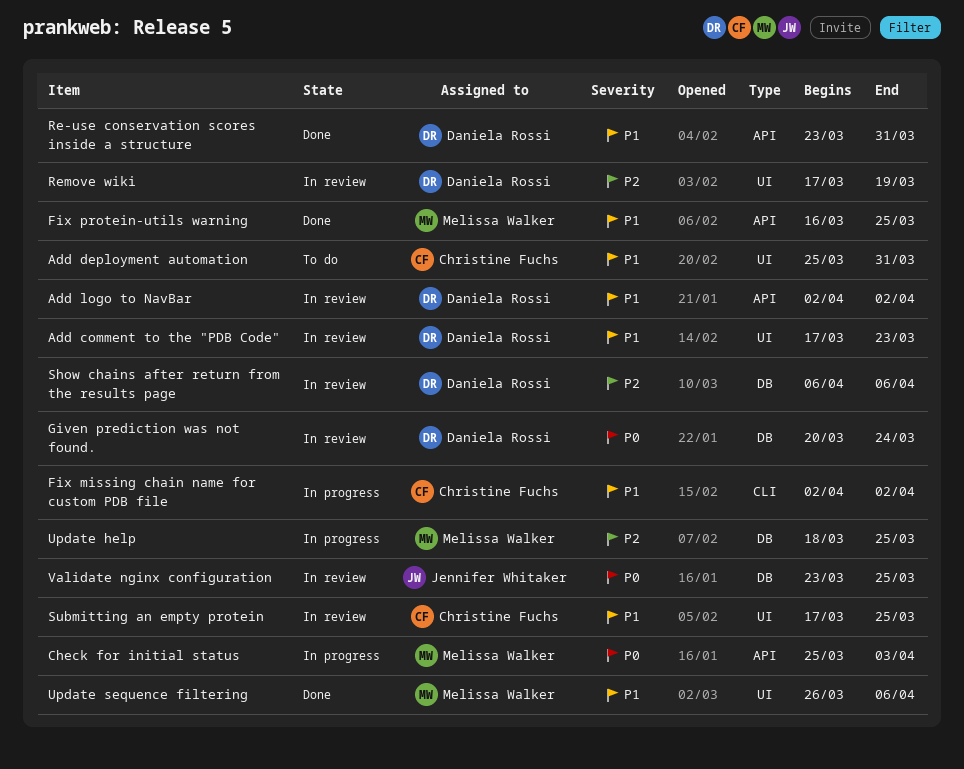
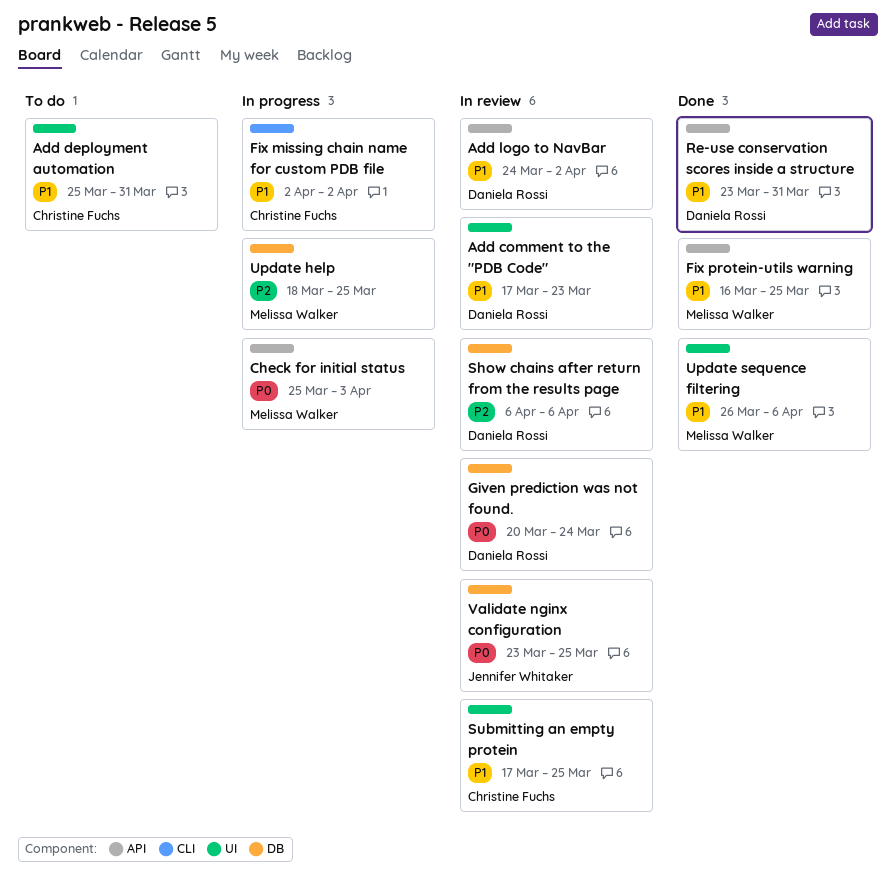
Add logo to NavBar, start: Apr 2 -> Mar 24
Remove wiki: present -> none

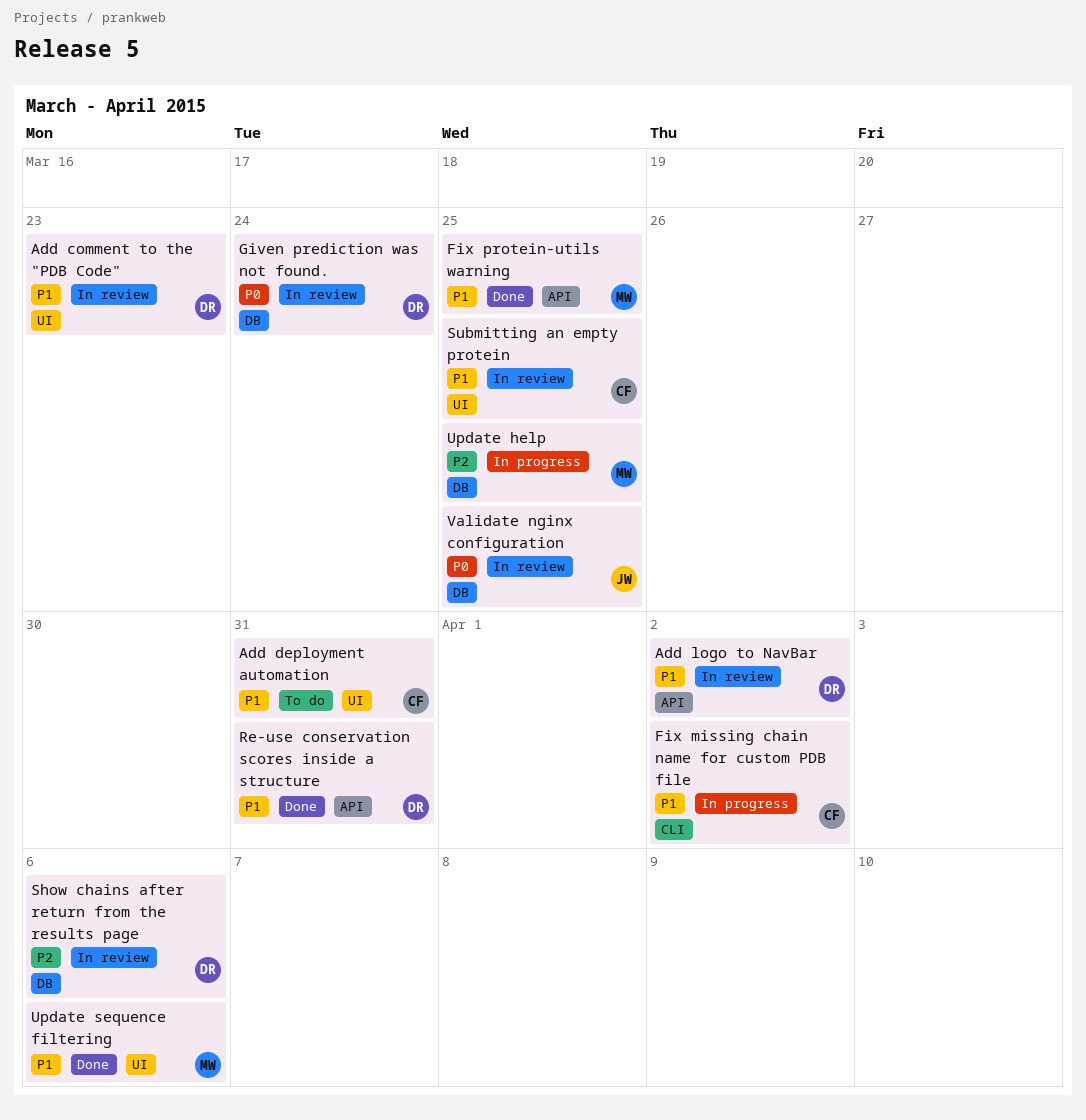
Check for initial status: present -> none

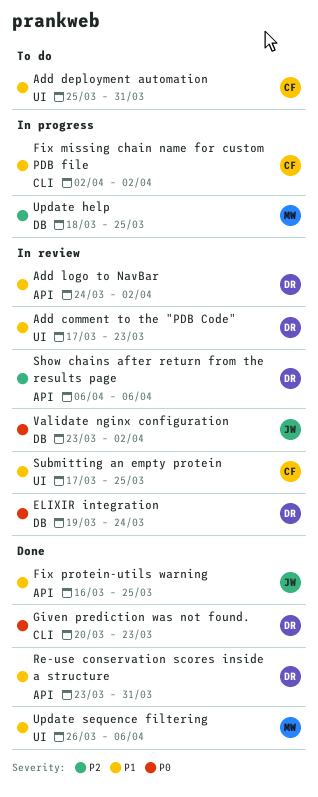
ELIXIR integration: none -> present
Fix protein-utils warning, owner: MW -> JW
Given prediction was not found., status: In review -> Done
Given prediction was not found., label: DB -> CLI
Given prediction was not found., due: Mar 24 -> Mar 23
Show chains after return from the results page, label: DB -> API
Validate nginx configuration, due: Mar 25 -> Apr 2

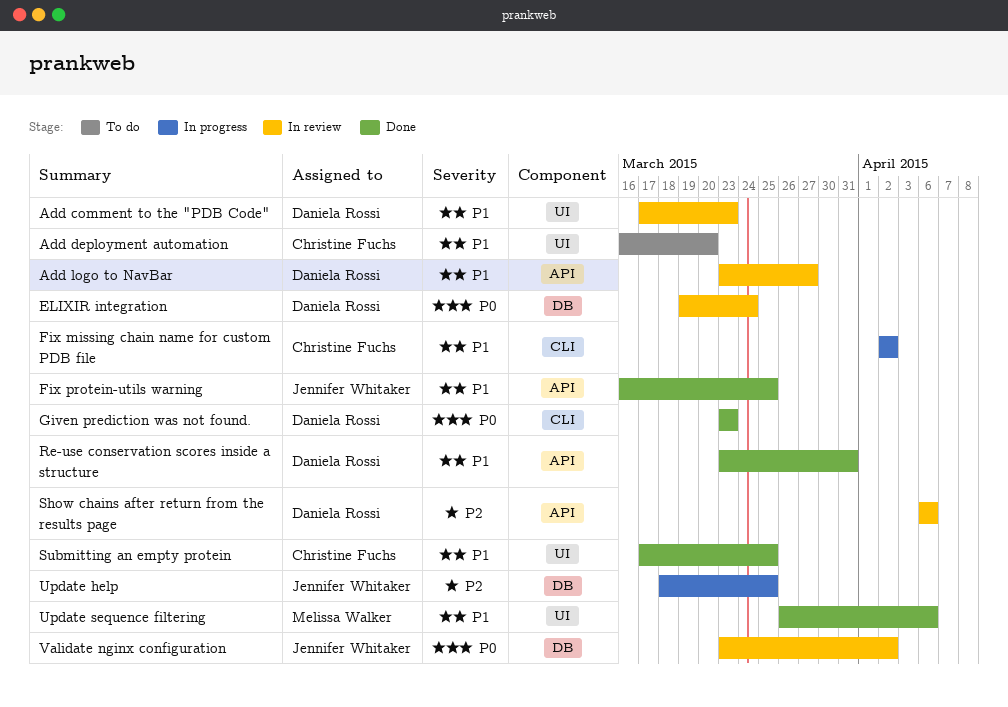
Add deployment automation, start: Mar 25 -> Mar 16
Add deployment automation, due: Mar 31 -> Mar 20
Add logo to NavBar, start: Mar 24 -> Mar 23
Add logo to NavBar, due: Apr 2 -> Mar 27
Given prediction was not found., start: Mar 20 -> Mar 23
Submitting an empty protein, status: In review -> Done
Update help, owner: Melissa Walker -> Jennifer Whitaker

